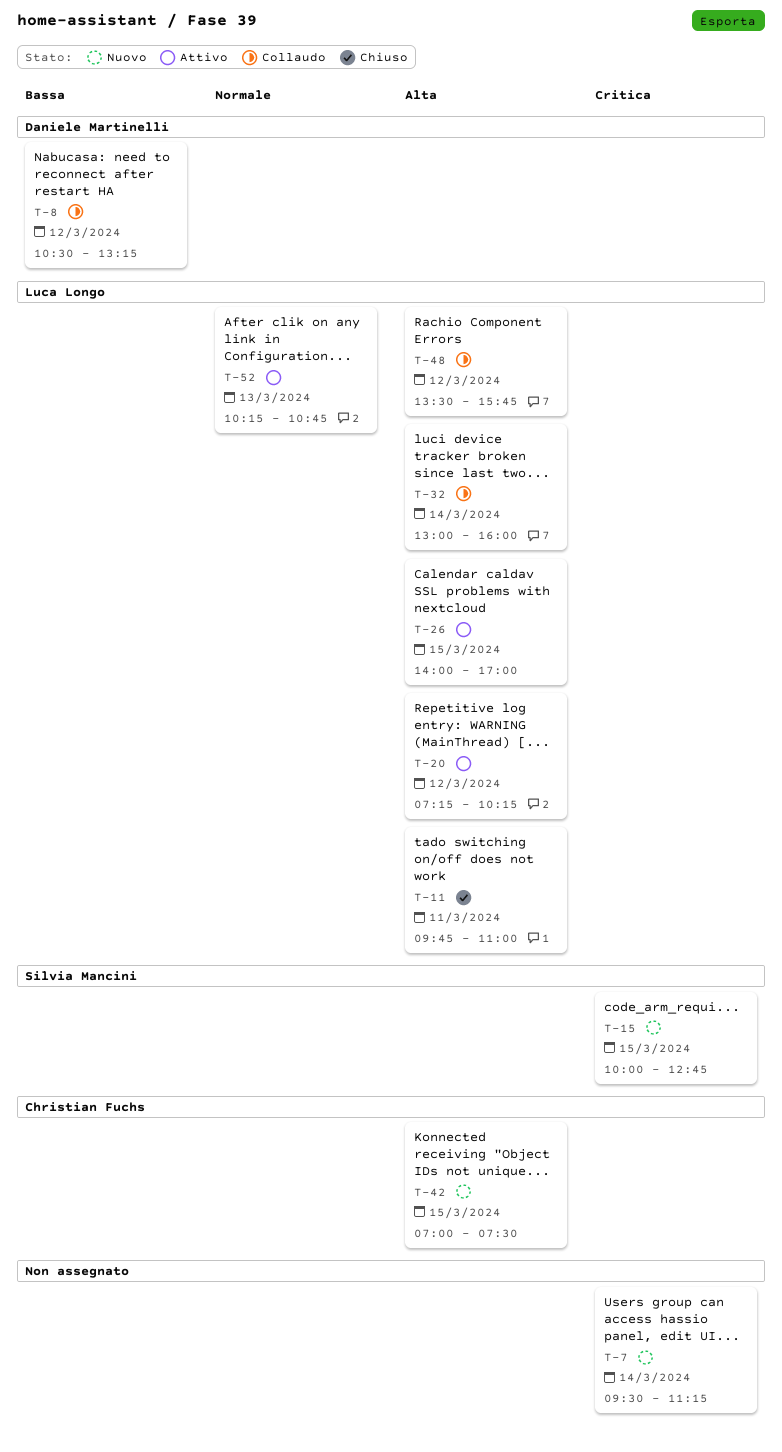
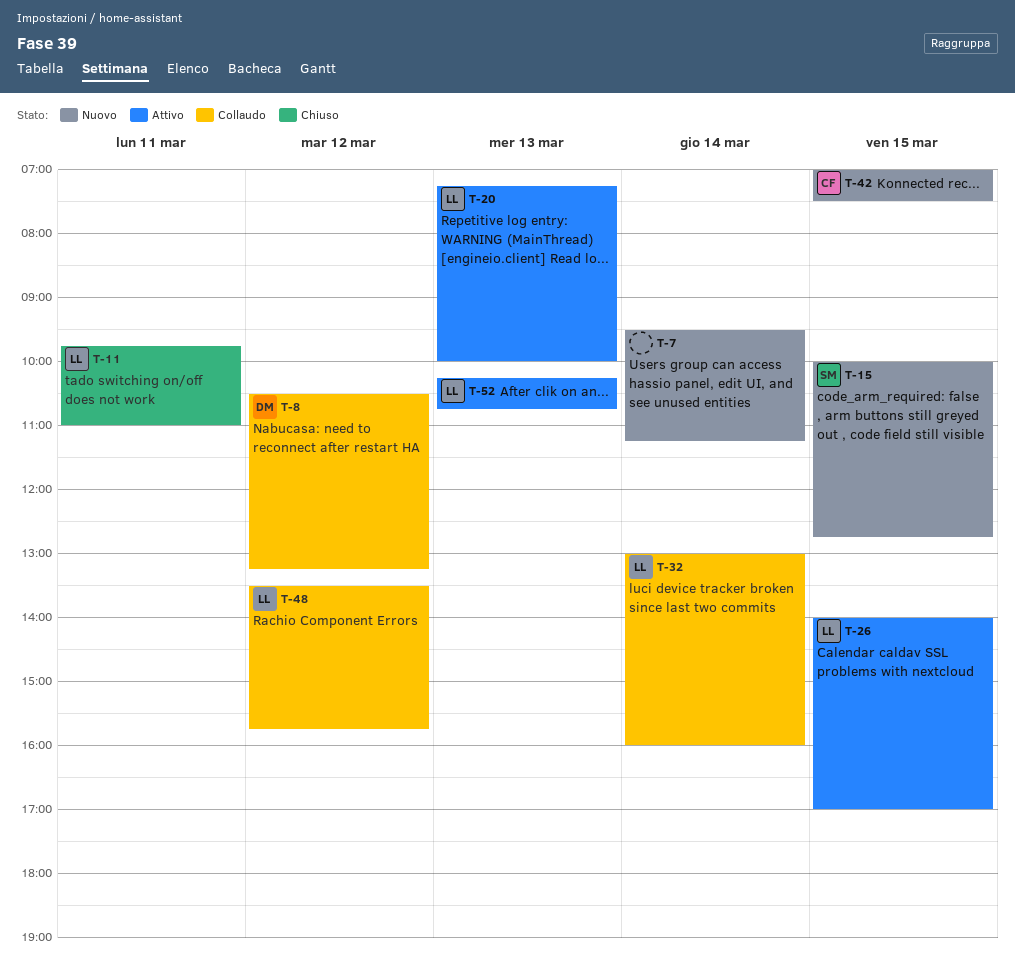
T-20, day: Mar 12 -> Mar 13
T-20, ends: 10:15 -> 10:00

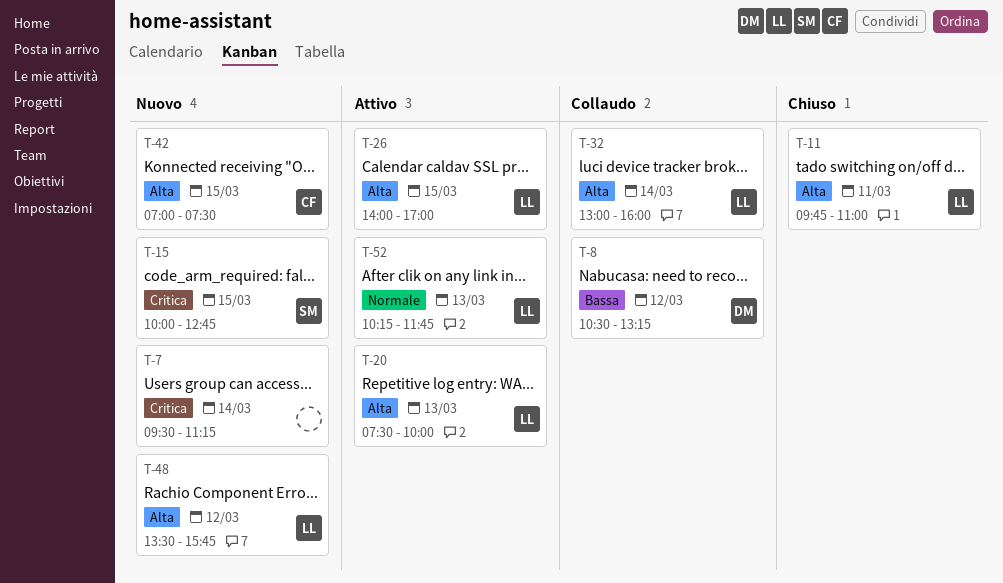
T-20, begins: 07:15 -> 07:30
T-48, status: Collaudo -> Nuovo
T-52, ends: 10:45 -> 11:45

